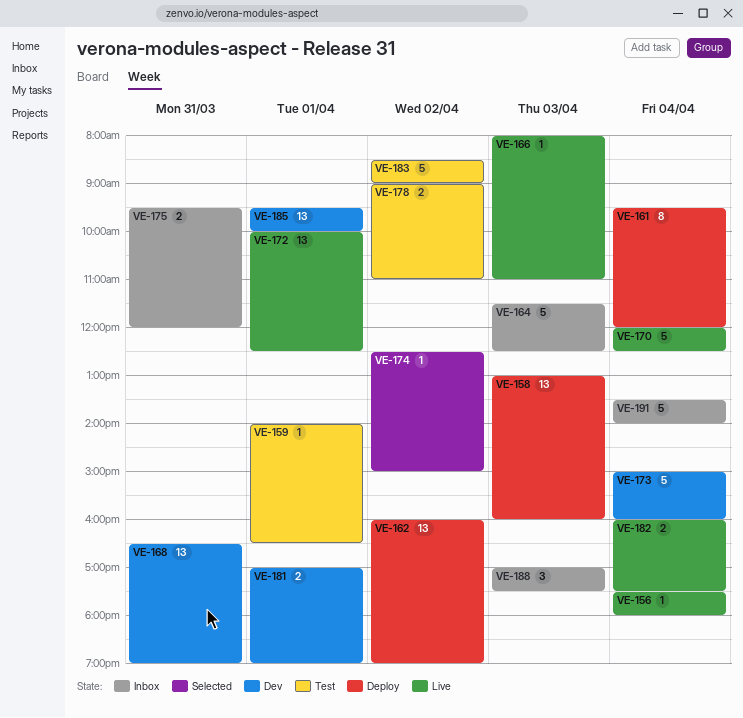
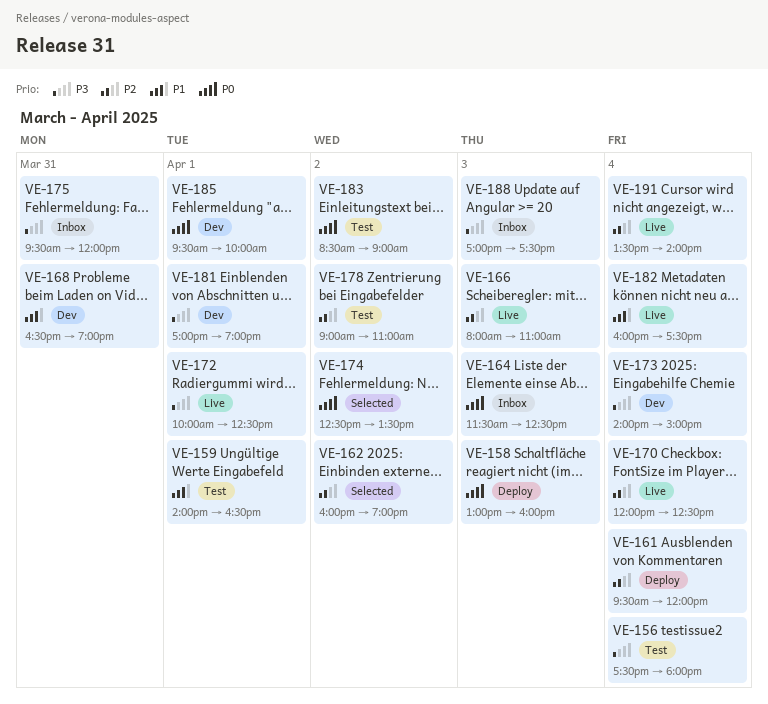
VE-156, status: Live -> Test
VE-162, status: Deploy -> Selected
VE-173, begins: 15:00 -> 14:00
VE-173, ends: 16:00 -> 15:00
VE-174, ends: 15:00 -> 13:30
VE-191, status: Inbox -> Live

